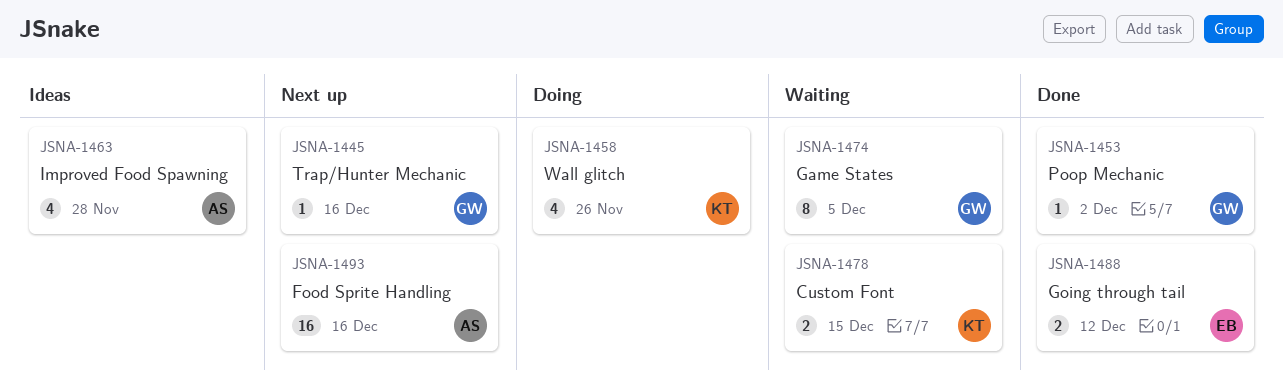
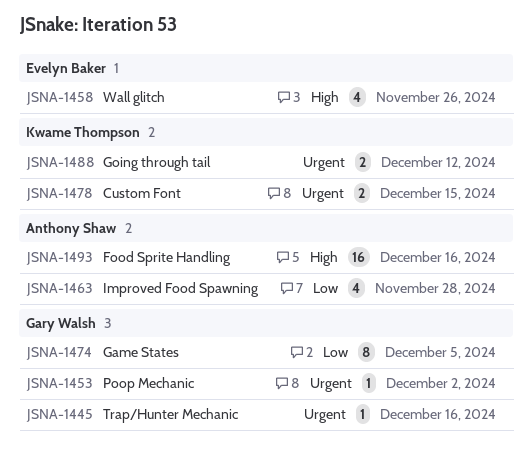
JSNA-1458, owner: Kwame Thompson -> Evelyn Baker
JSNA-1488, owner: Evelyn Baker -> Kwame Thompson

